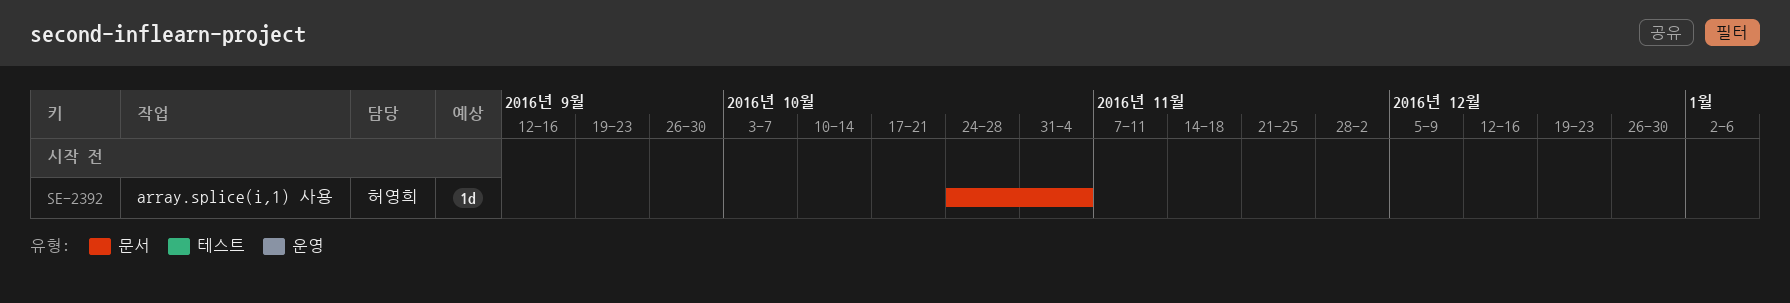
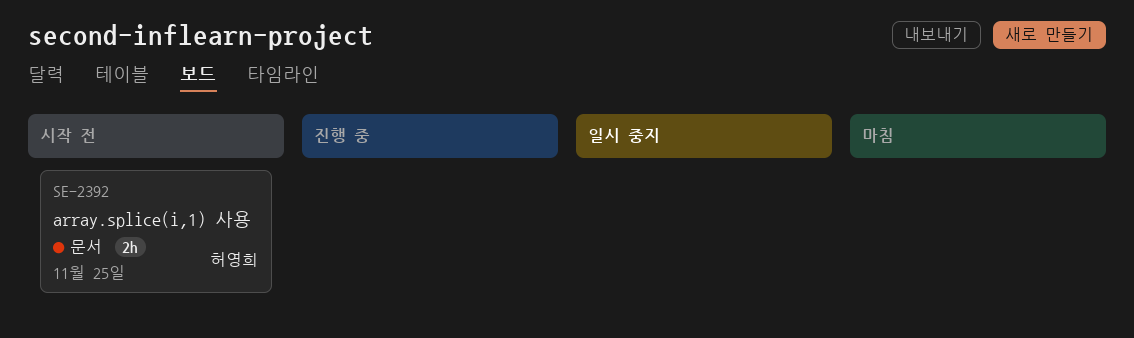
SE-2392, estimate: 1d -> 2h
SE-2392, due: Nov 4 -> Nov 25

